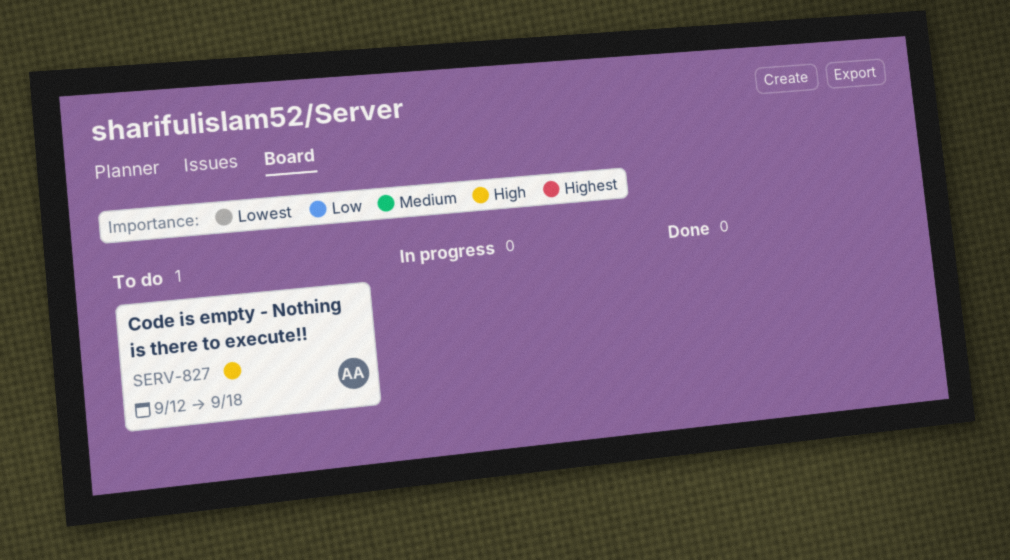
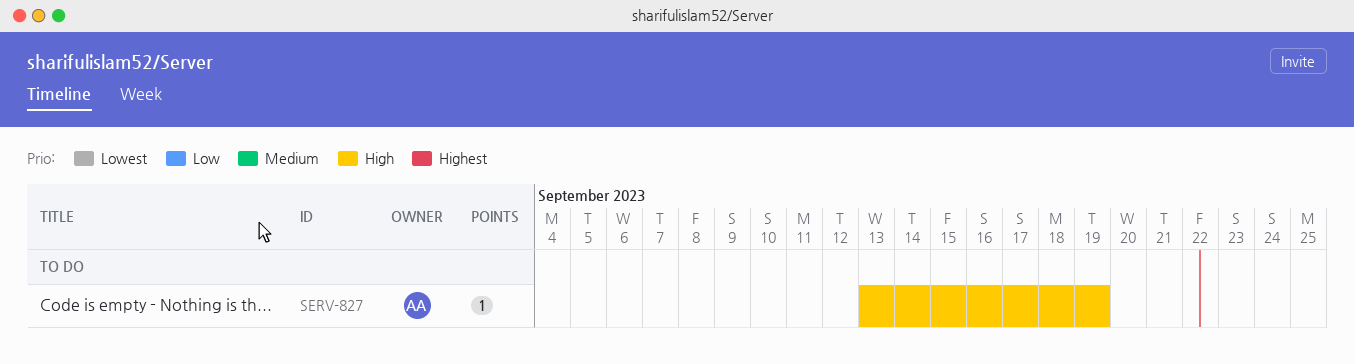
SERV-827, start: Sep 12 -> Sep 13
SERV-827, due: Sep 18 -> Sep 19

